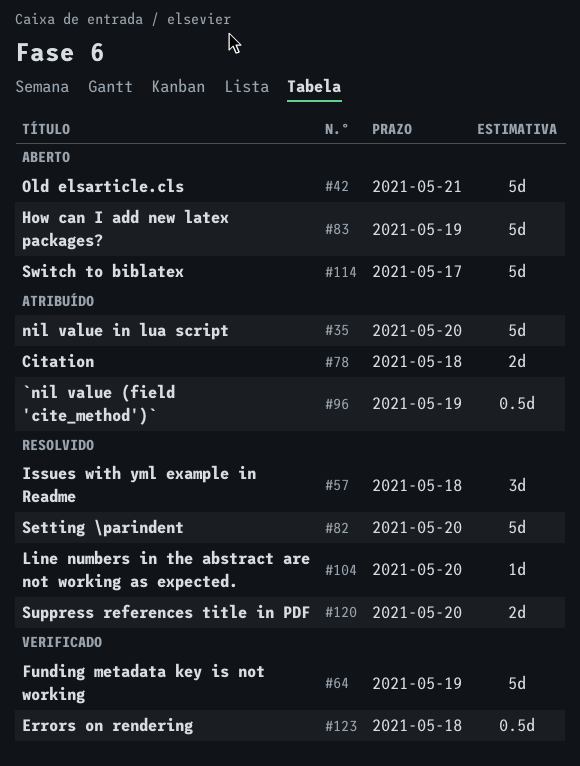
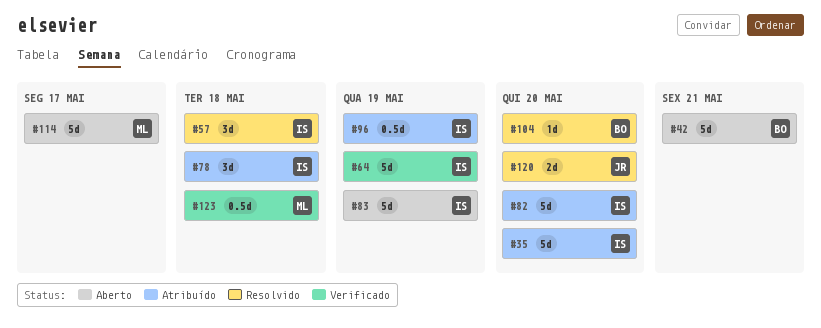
#78, estimate: 2d -> 3d
#82, status: Resolvido -> Atribuído

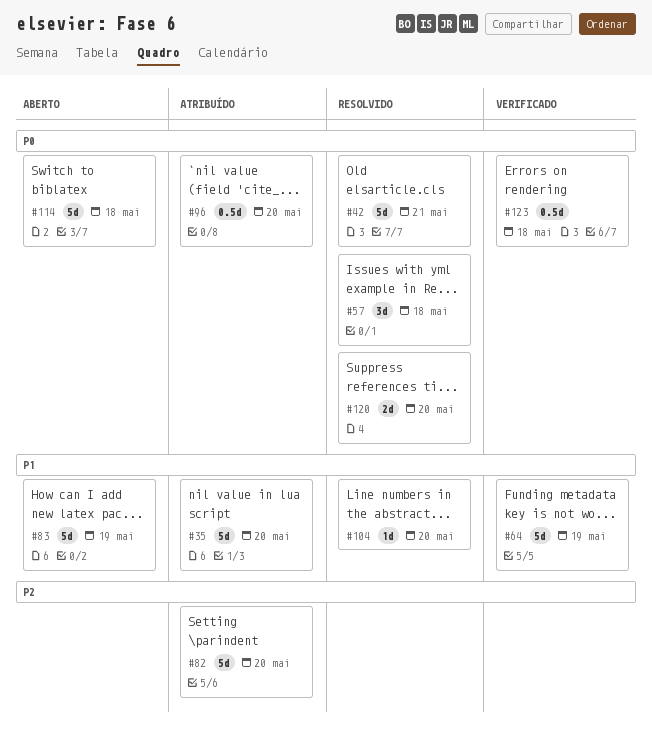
#42, status: Aberto -> Resolvido
#78: present -> none
#96, due: May 19 -> May 20
#114, due: May 17 -> May 18

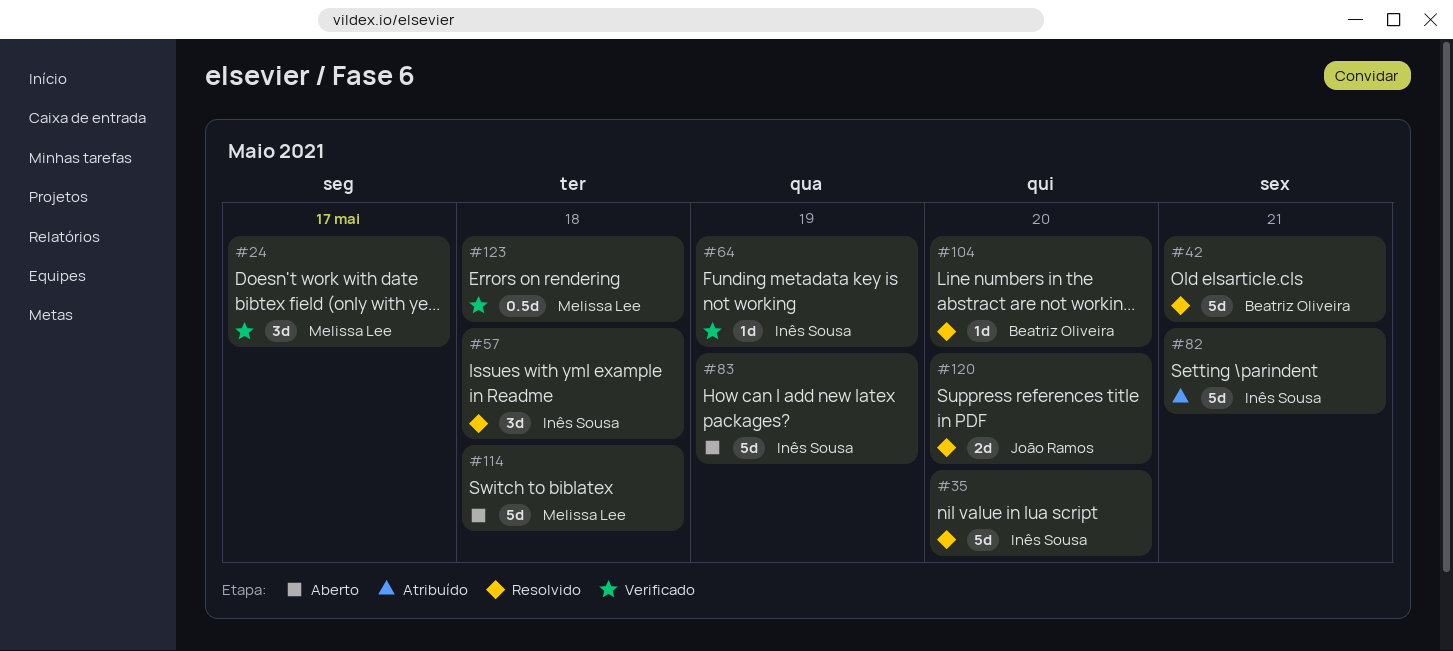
#24: none -> present
#35, status: Atribuído -> Resolvido
#64, estimate: 5d -> 1d
#82, due: May 20 -> May 21
#96: present -> none

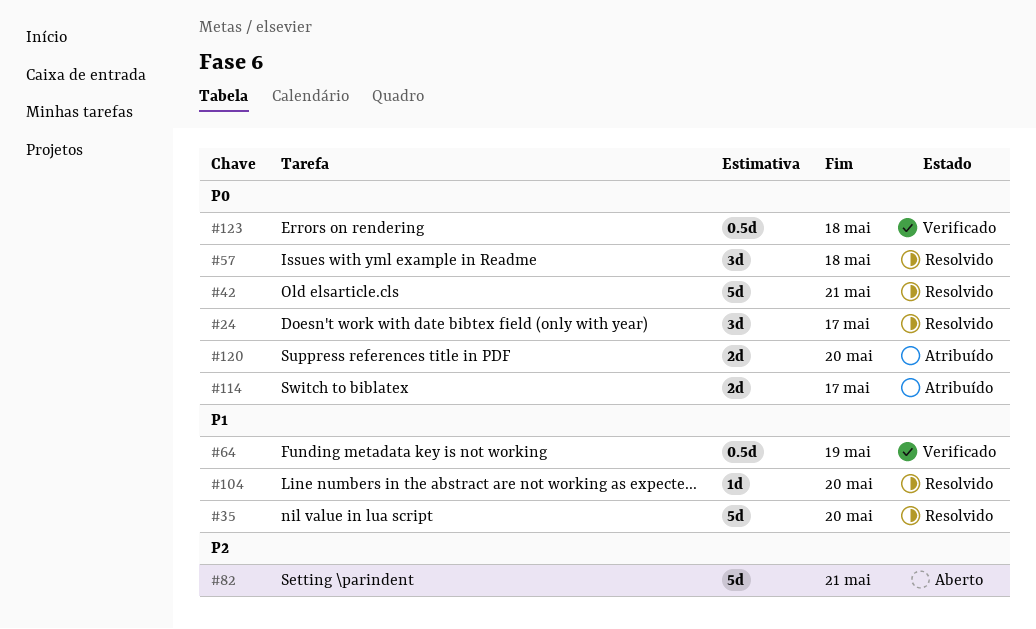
#24, status: Verificado -> Resolvido
#64, estimate: 1d -> 0.5d
#82, status: Atribuído -> Aberto
#83: present -> none
#114, status: Aberto -> Atribuído
#114, estimate: 5d -> 2d
#114, due: May 18 -> May 17
#120, status: Resolvido -> Atribuído

